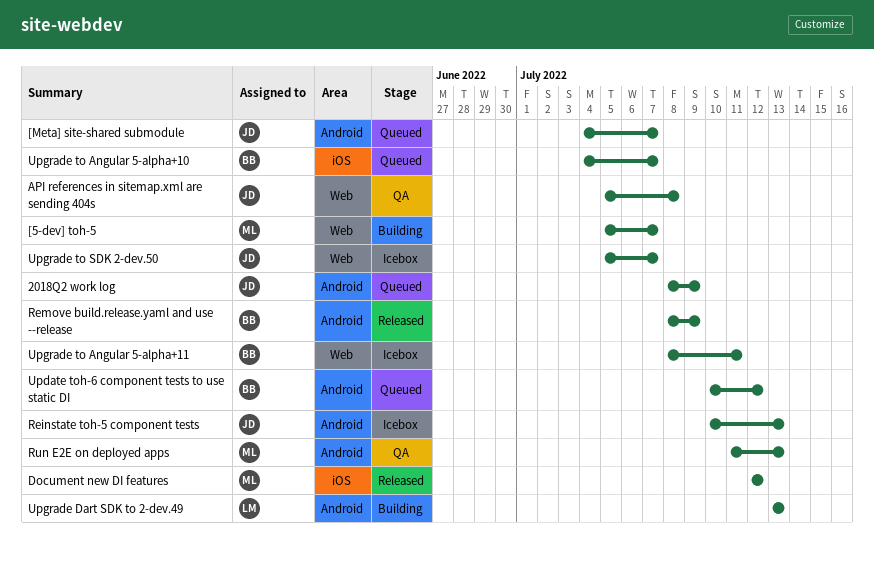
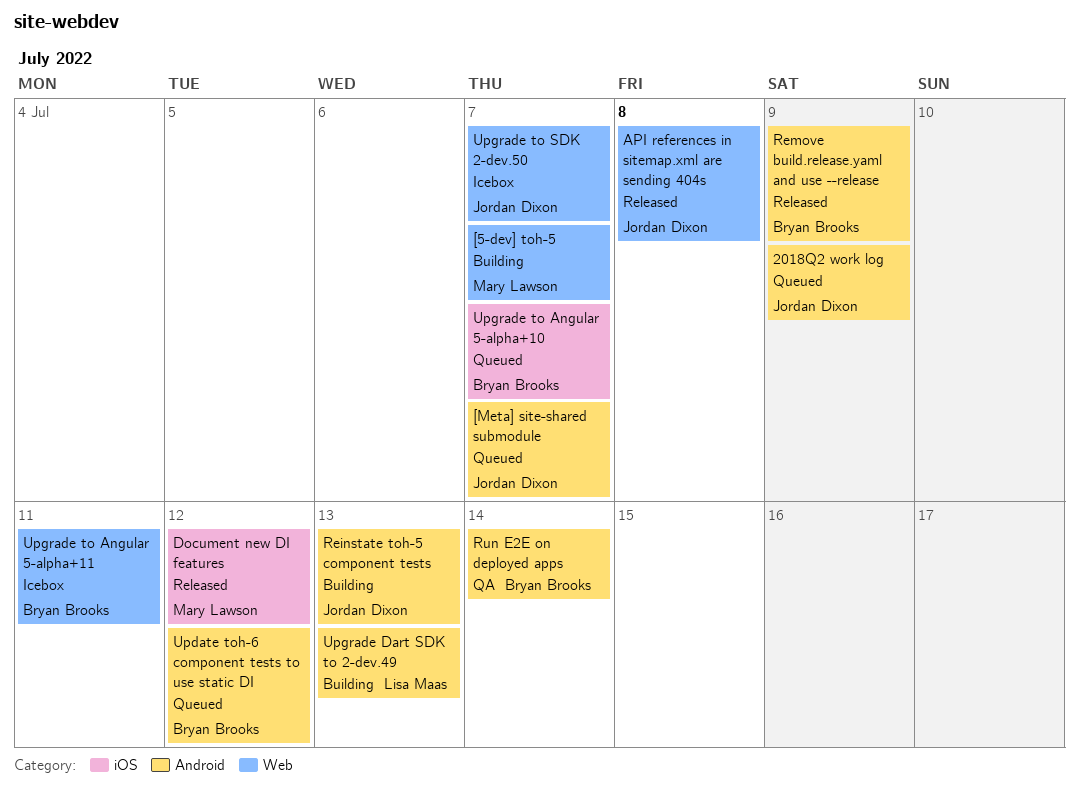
API references in sitemap.xml are sending 404s, status: QA -> Released
Reinstate toh-5 component tests, status: Icebox -> Building
Run E2E on deployed apps, owner: Mary Lawson -> Bryan Brooks
Run E2E on deployed apps, due: Jul 13 -> Jul 14

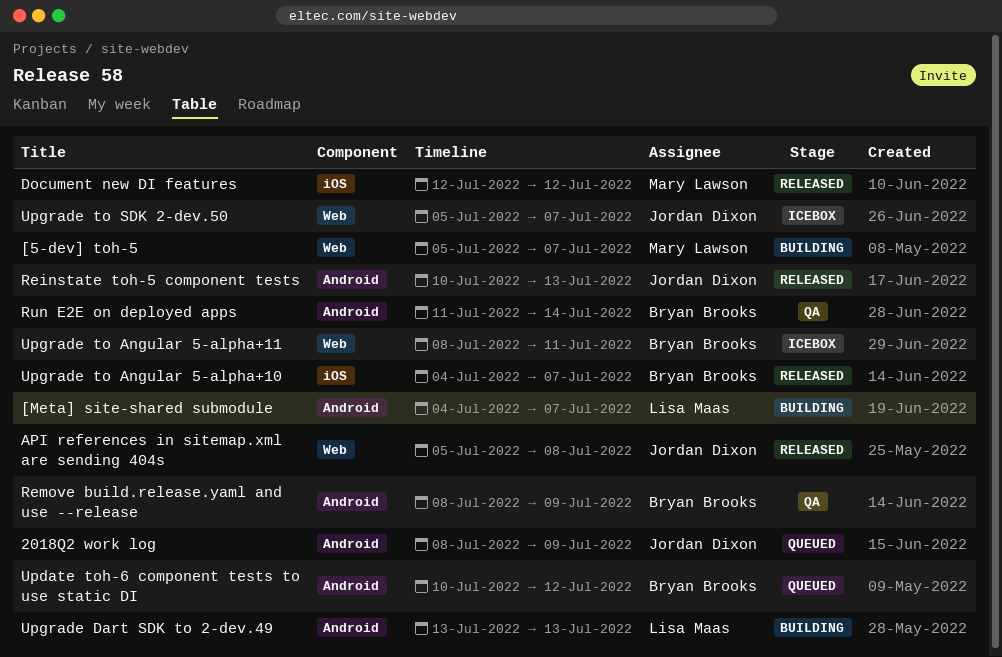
[Meta] site-shared submodule, status: Queued -> Building
[Meta] site-shared submodule, owner: Jordan Dixon -> Lisa Maas
Reinstate toh-5 component tests, status: Building -> Released
Remove build.release.yaml and use --release, status: Released -> QA
Upgrade to Angular 5-alpha+10, status: Queued -> Released

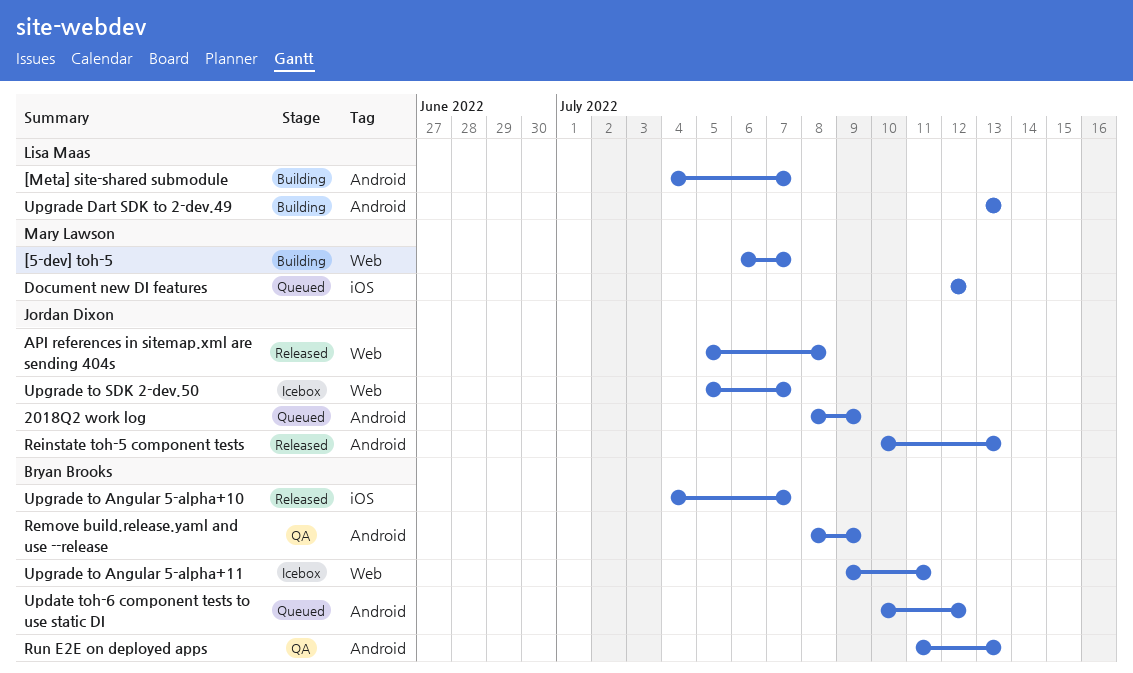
[5-dev] toh-5, start: Jul 5 -> Jul 6
Document new DI features, status: Released -> Queued
Run E2E on deployed apps, due: Jul 14 -> Jul 13
Upgrade to Angular 5-alpha+11, start: Jul 8 -> Jul 9

